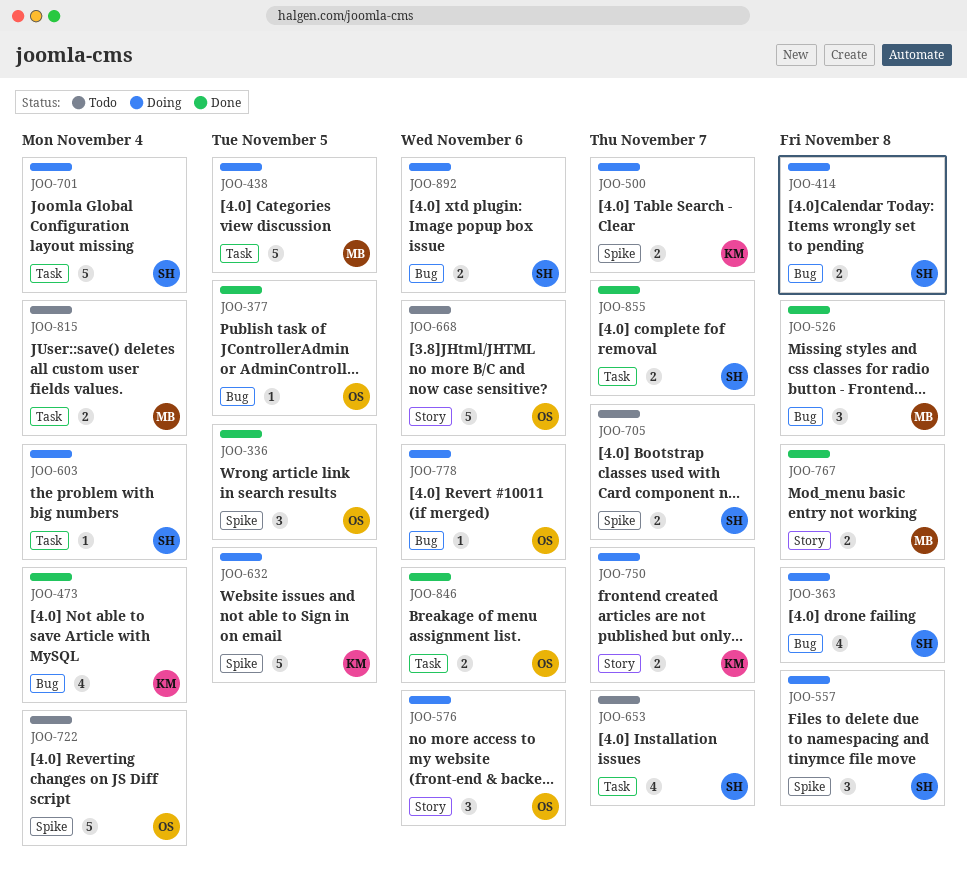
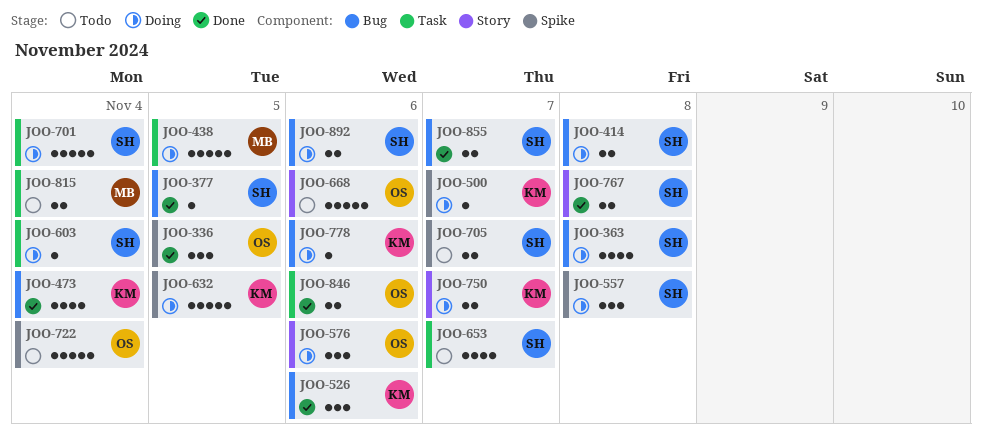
JOO-377, owner: OS -> SH
JOO-500, estimate: 2 -> 1
JOO-526, owner: MB -> KM
JOO-526, due: Nov 8 -> Nov 6
JOO-767, owner: MB -> SH
JOO-778, owner: OS -> KM
JOO-855, label: Task -> Bug

